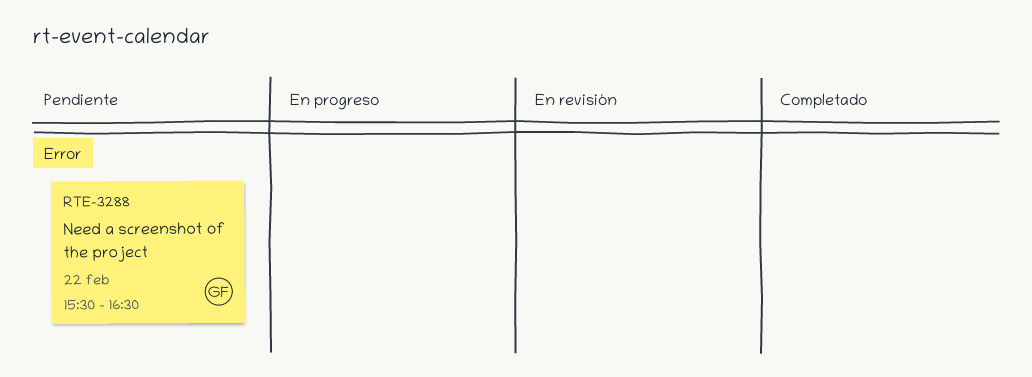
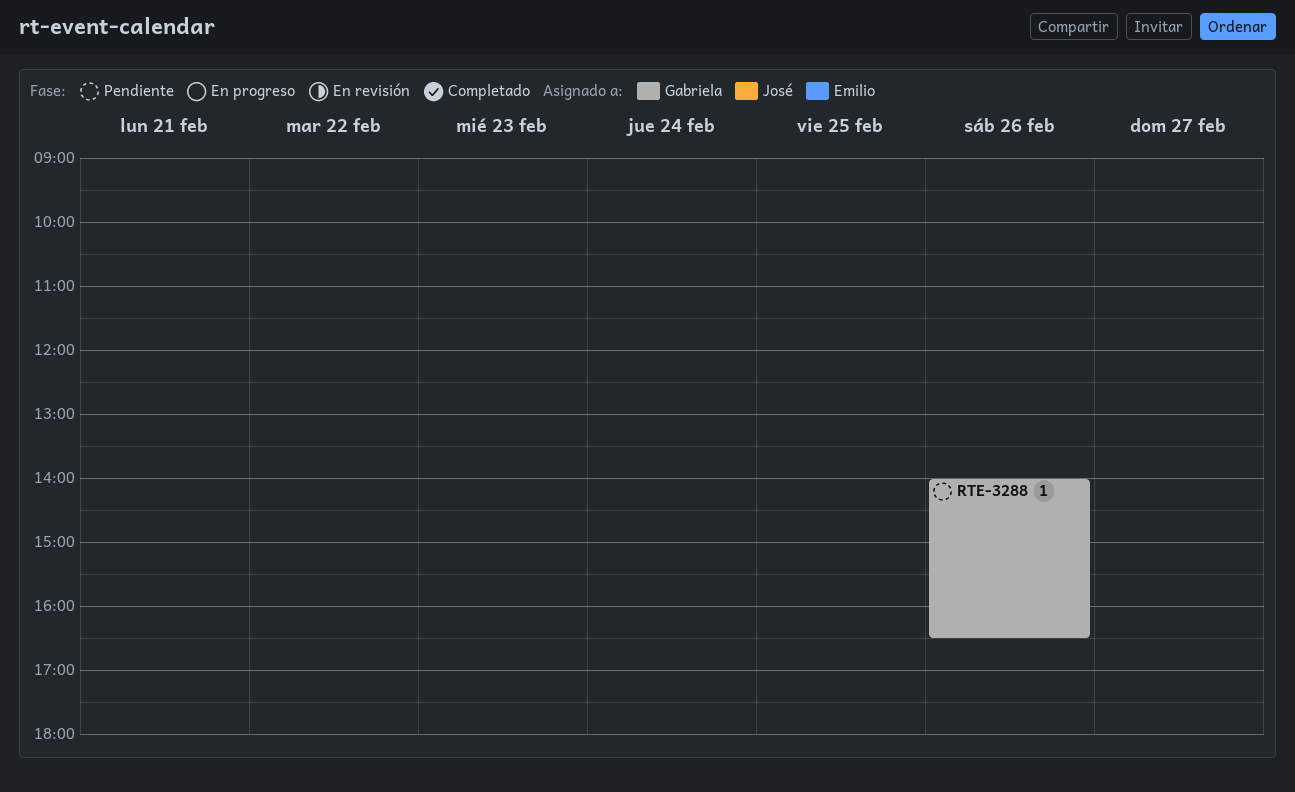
RTE-3288, day: Feb 22 -> Feb 26
RTE-3288, begins: 15:30 -> 14:00

